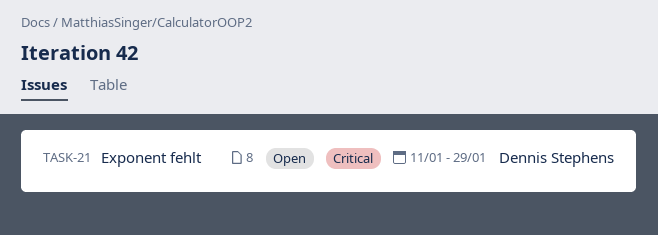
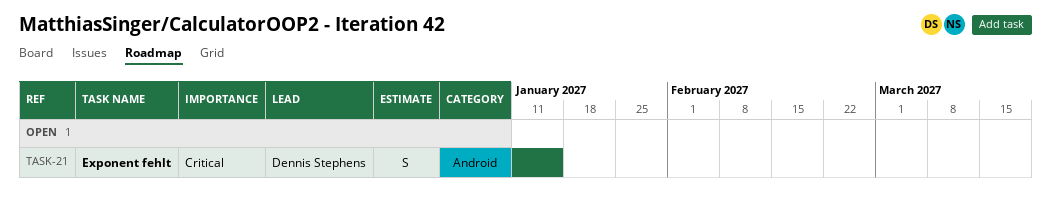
TASK-21, due: Jan 29 -> Jan 15

